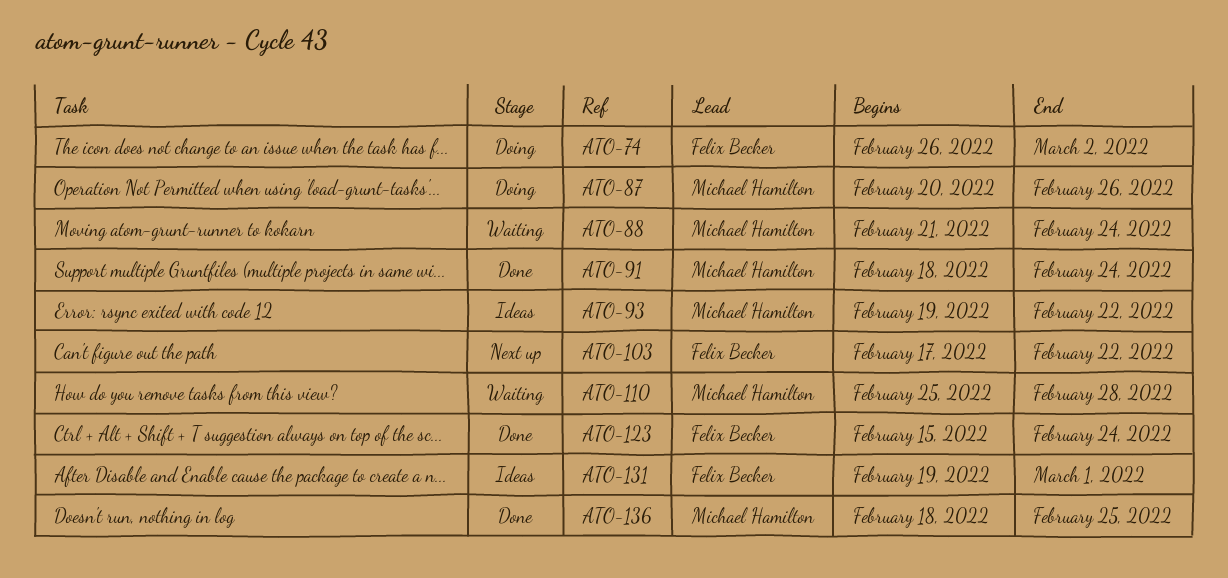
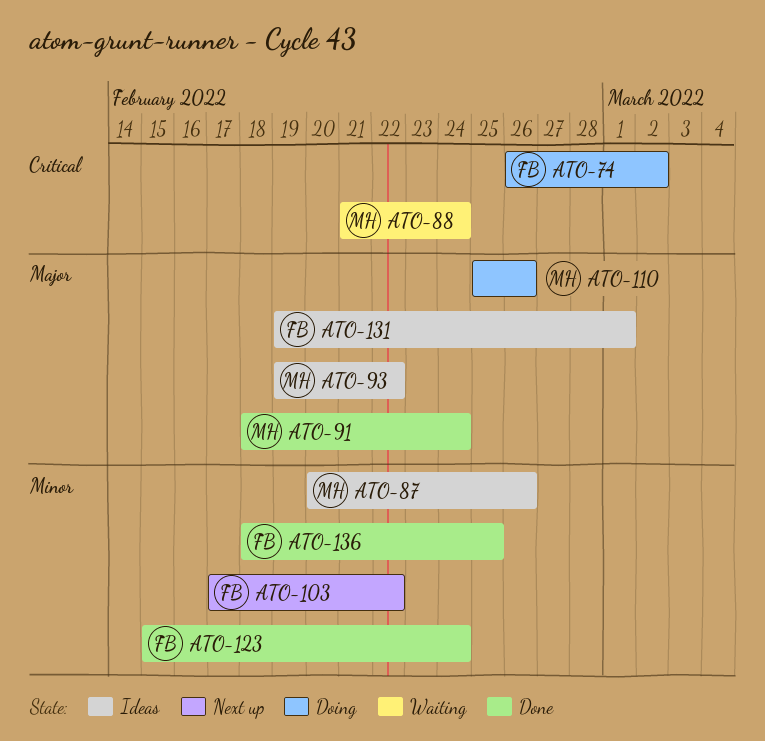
ATO-87, status: Doing -> Ideas
ATO-110, status: Waiting -> Doing
ATO-110, due: Feb 28 -> Feb 26
ATO-136, owner: Michael Hamilton -> Felix Becker

